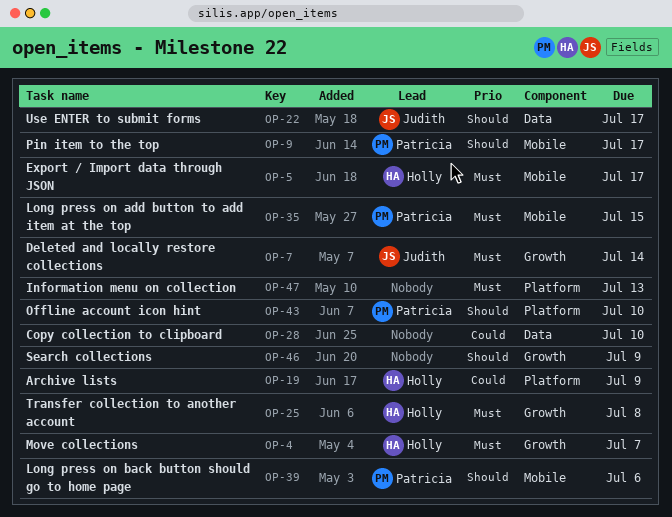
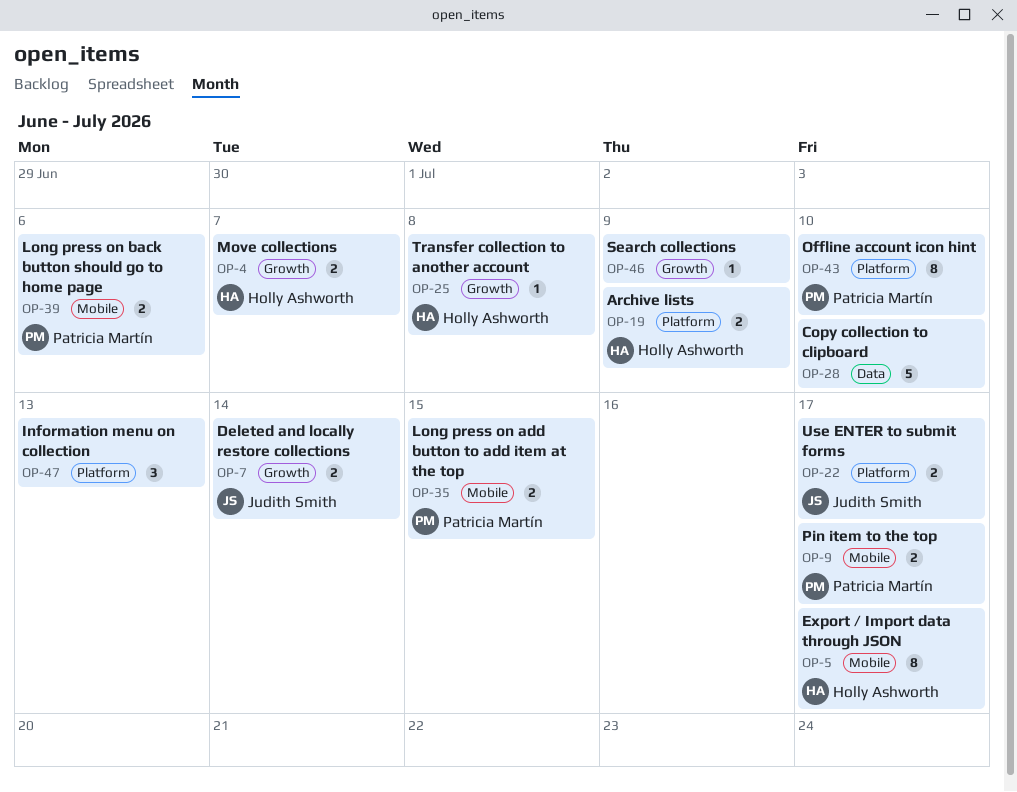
OP-22, label: Data -> Platform

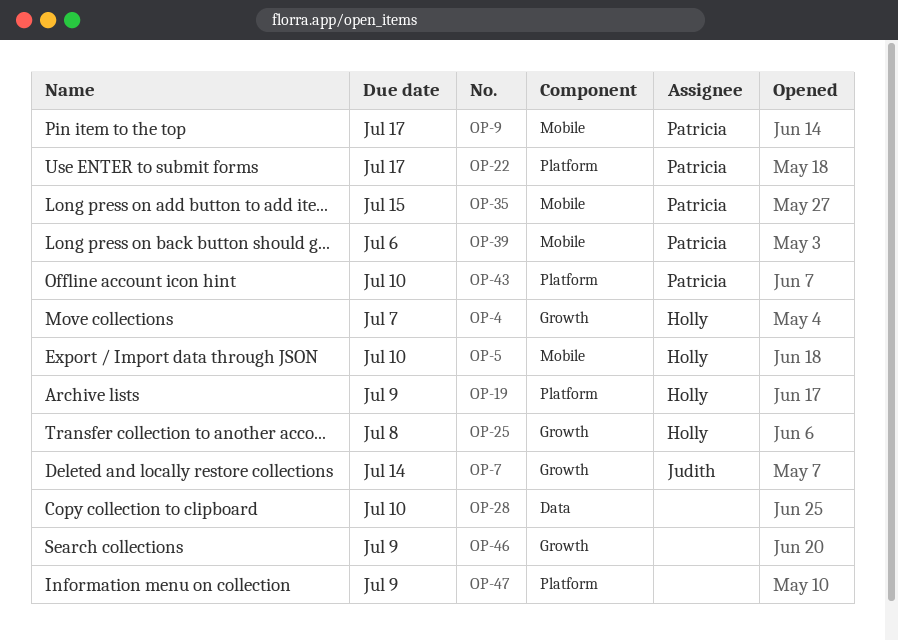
OP-5, due: Jul 17 -> Jul 10
OP-22, owner: Judith Smith -> Patricia Martín
OP-47, due: Jul 13 -> Jul 9

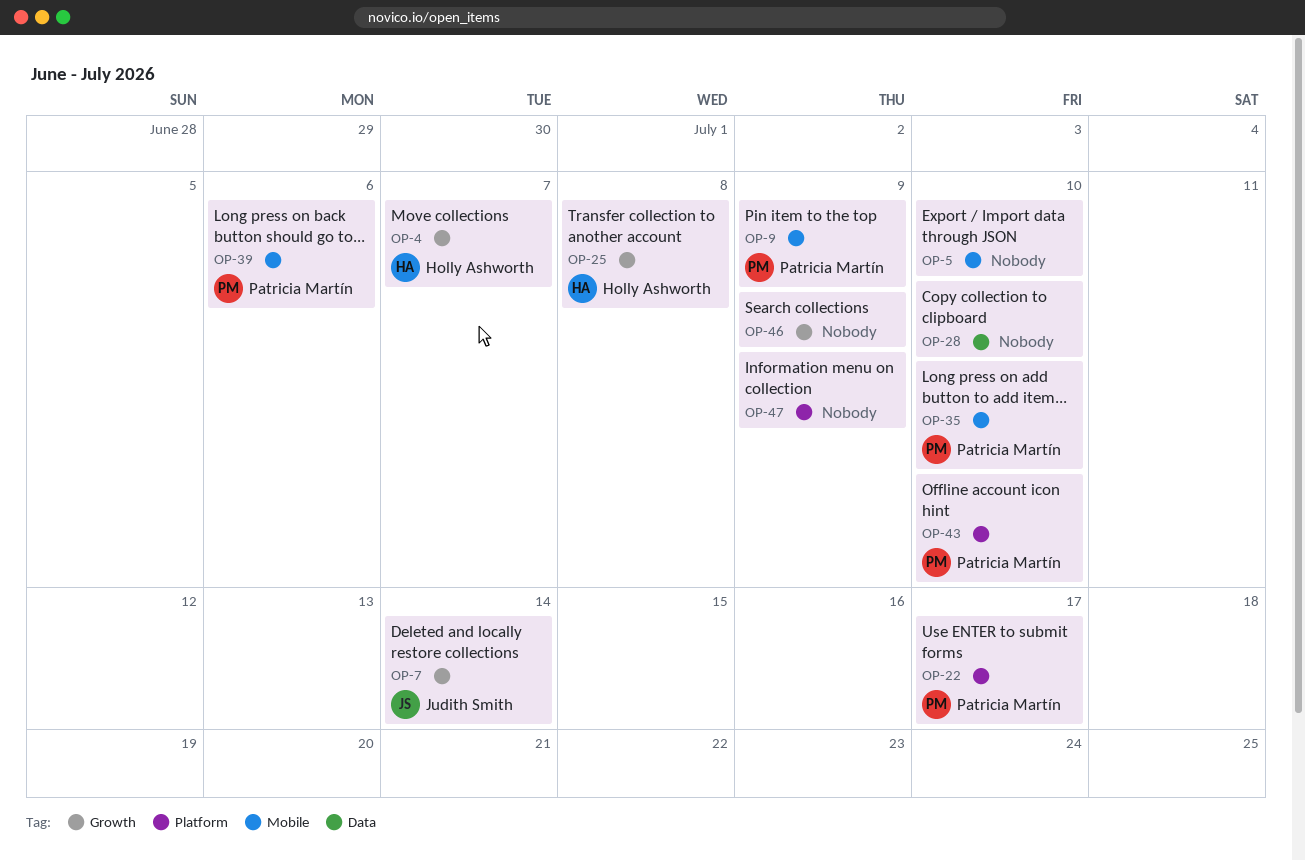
OP-5, owner: Holly Ashworth -> none
OP-9, due: Jul 17 -> Jul 9
OP-19: present -> none
OP-35, due: Jul 15 -> Jul 10

